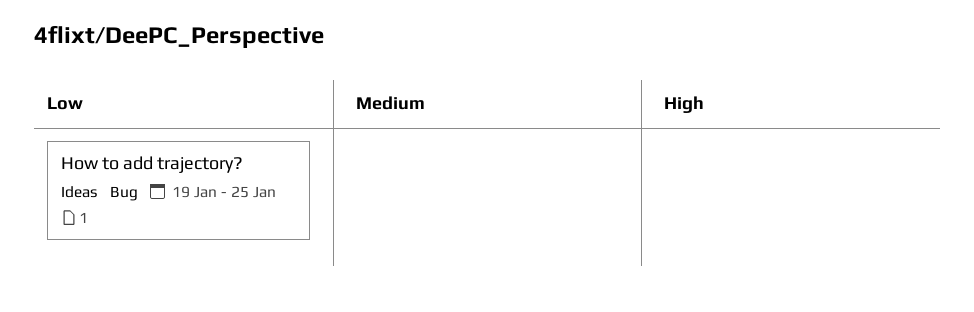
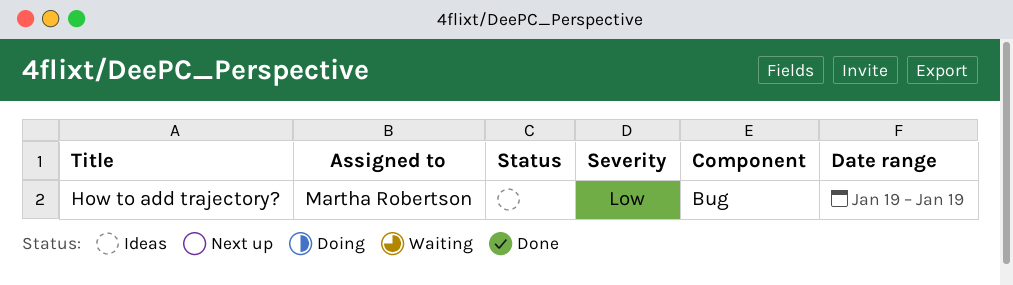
How to add trajectory?, due: Jan 25 -> Jan 19

